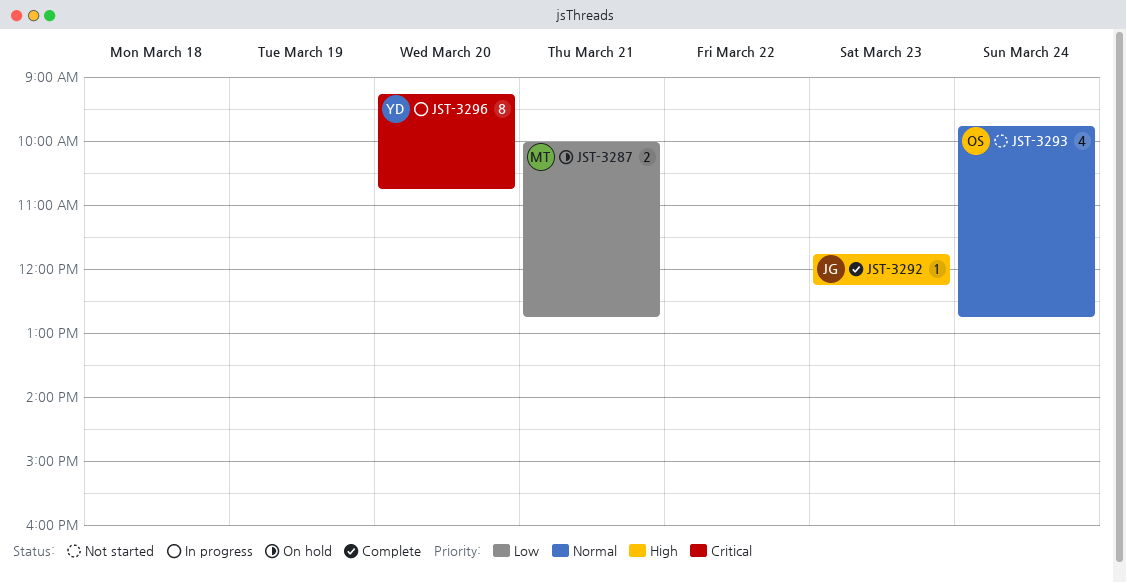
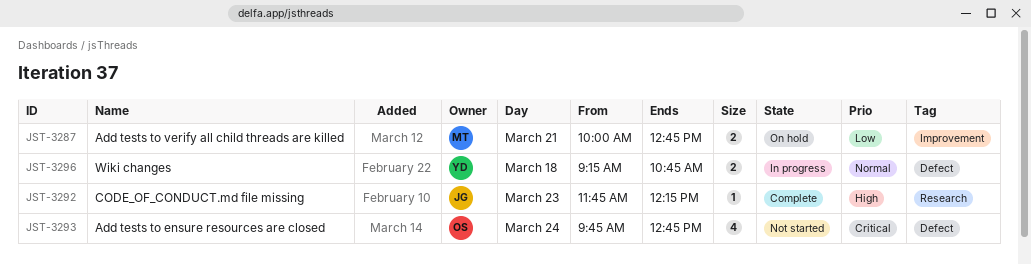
JST-3293, priority: Normal -> Critical
JST-3296, priority: Critical -> Normal
JST-3296, estimate: 8 -> 2
JST-3296, day: Mar 20 -> Mar 18

